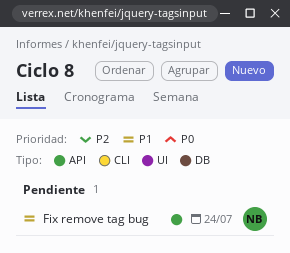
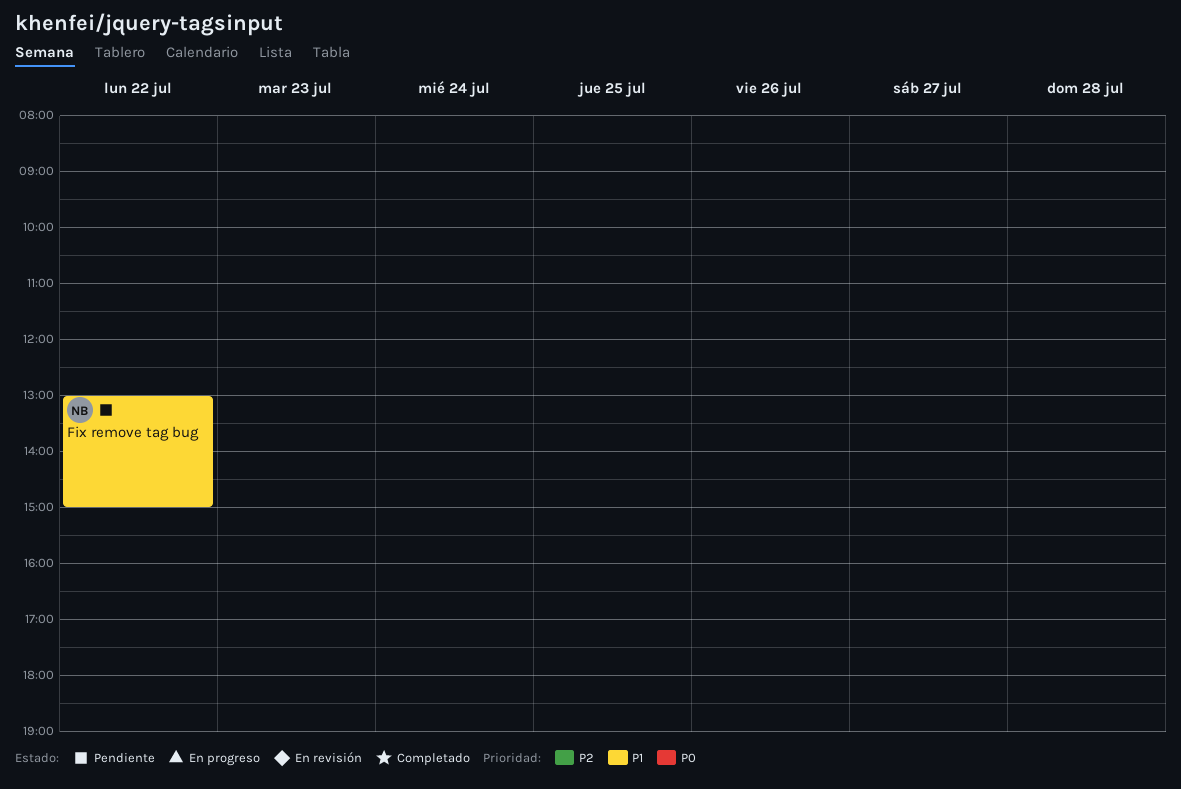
Fix remove tag bug, day: Jul 24 -> Jul 22

